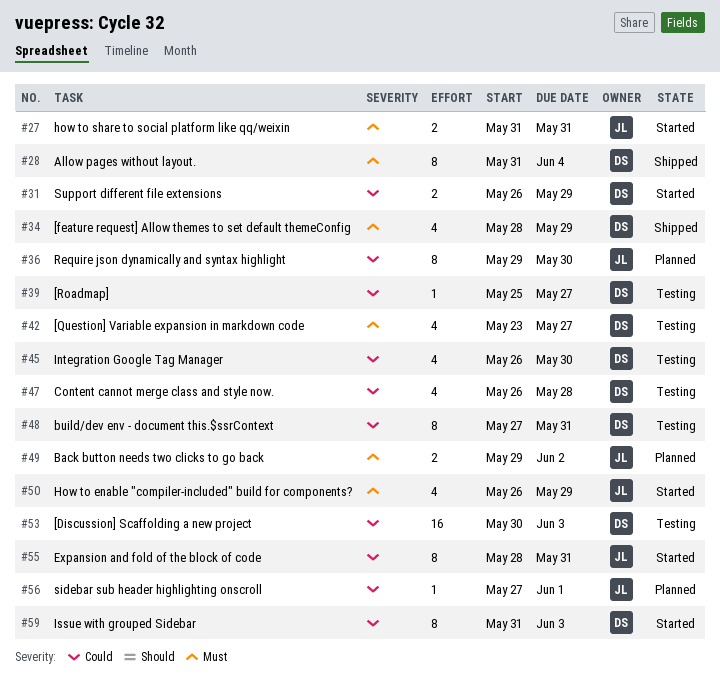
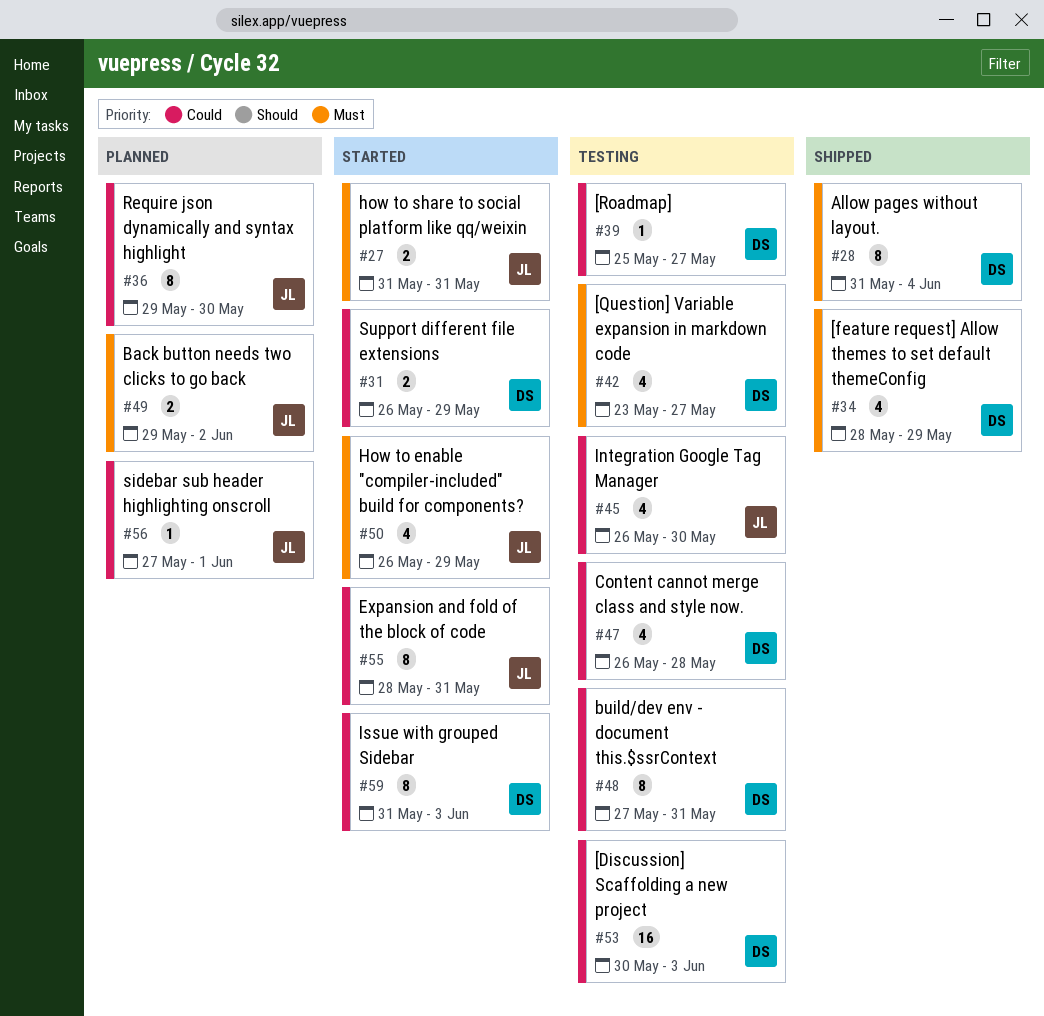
#45, owner: DS -> JL

